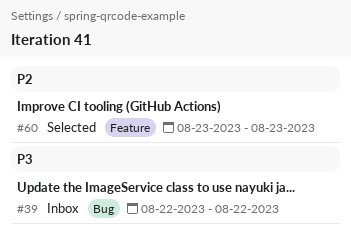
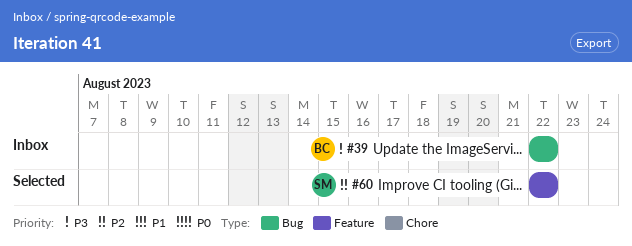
#60, start: Aug 23 -> Aug 22
#60, due: Aug 23 -> Aug 22

